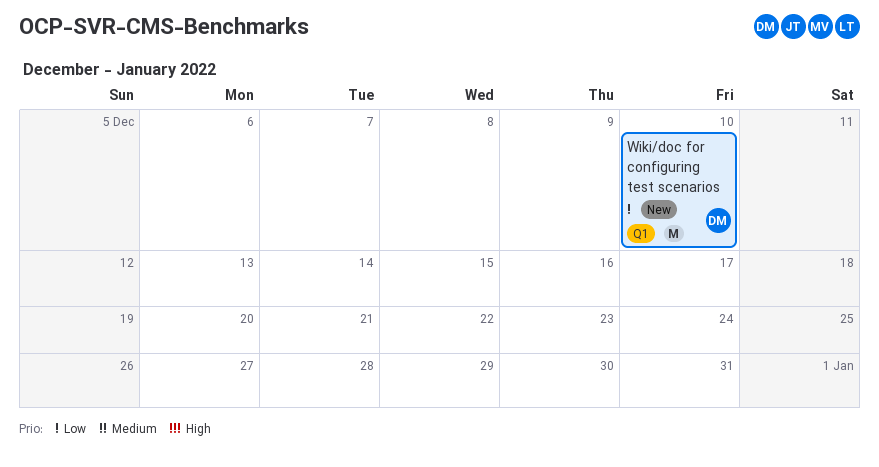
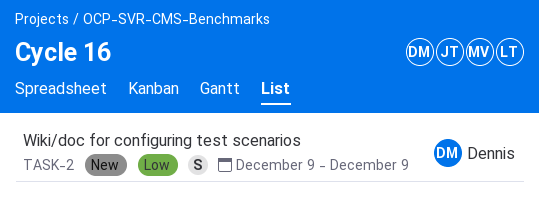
Wiki/doc for configuring test scenarios, estimate: M -> S
Wiki/doc for configuring test scenarios, due: Dec 10 -> Dec 9

